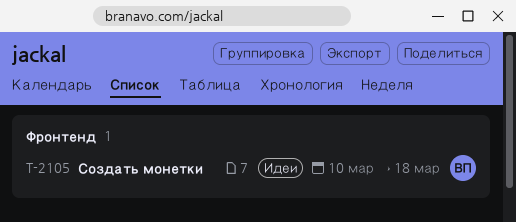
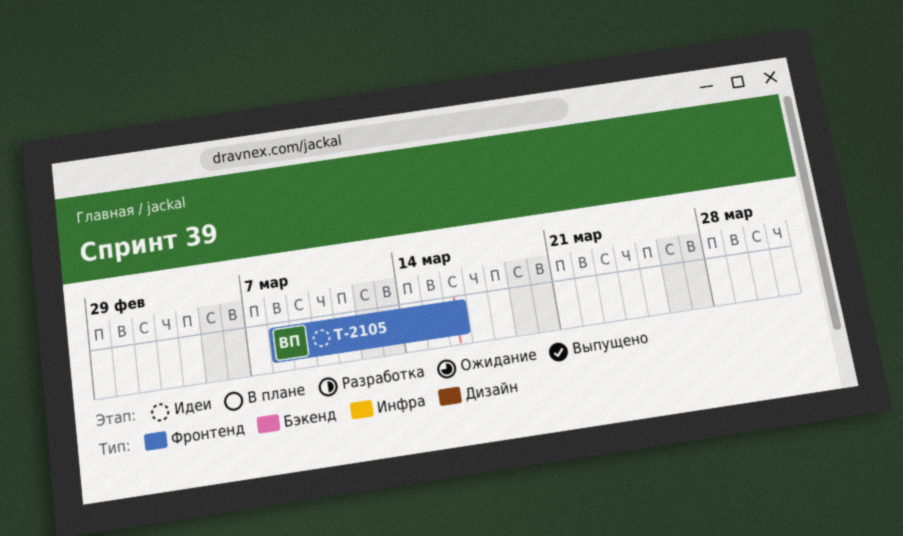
T-2105, start: Mar 10 -> Mar 8
T-2105, due: Mar 18 -> Mar 16

